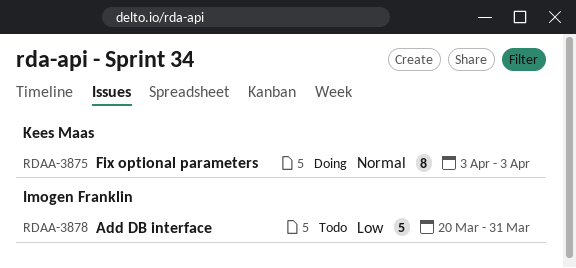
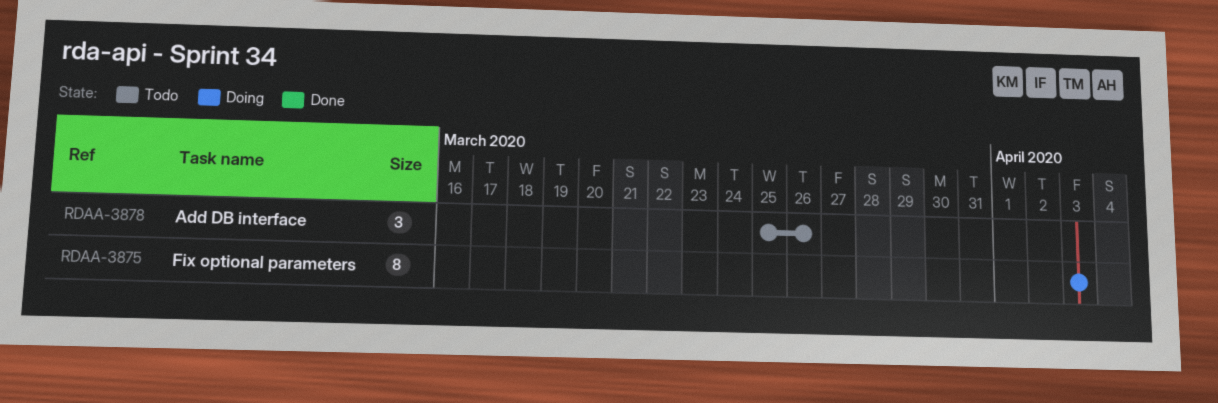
RDAA-3878, estimate: 5 -> 3
RDAA-3878, start: Mar 20 -> Mar 25
RDAA-3878, due: Mar 31 -> Mar 26

